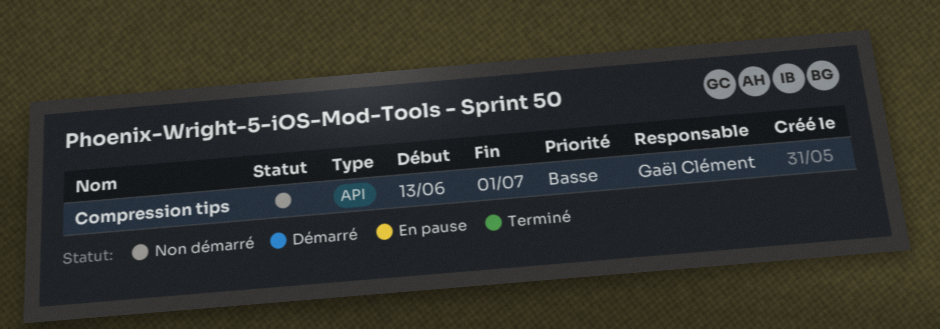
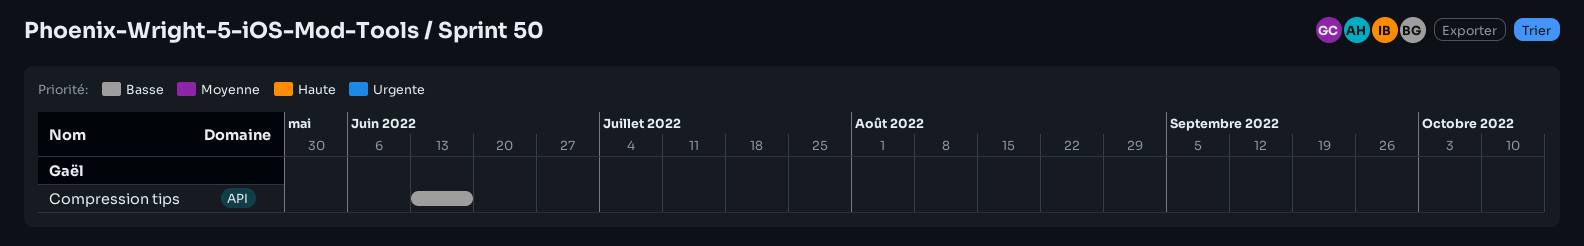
Compression tips, due: Jul 1 -> Jun 17

